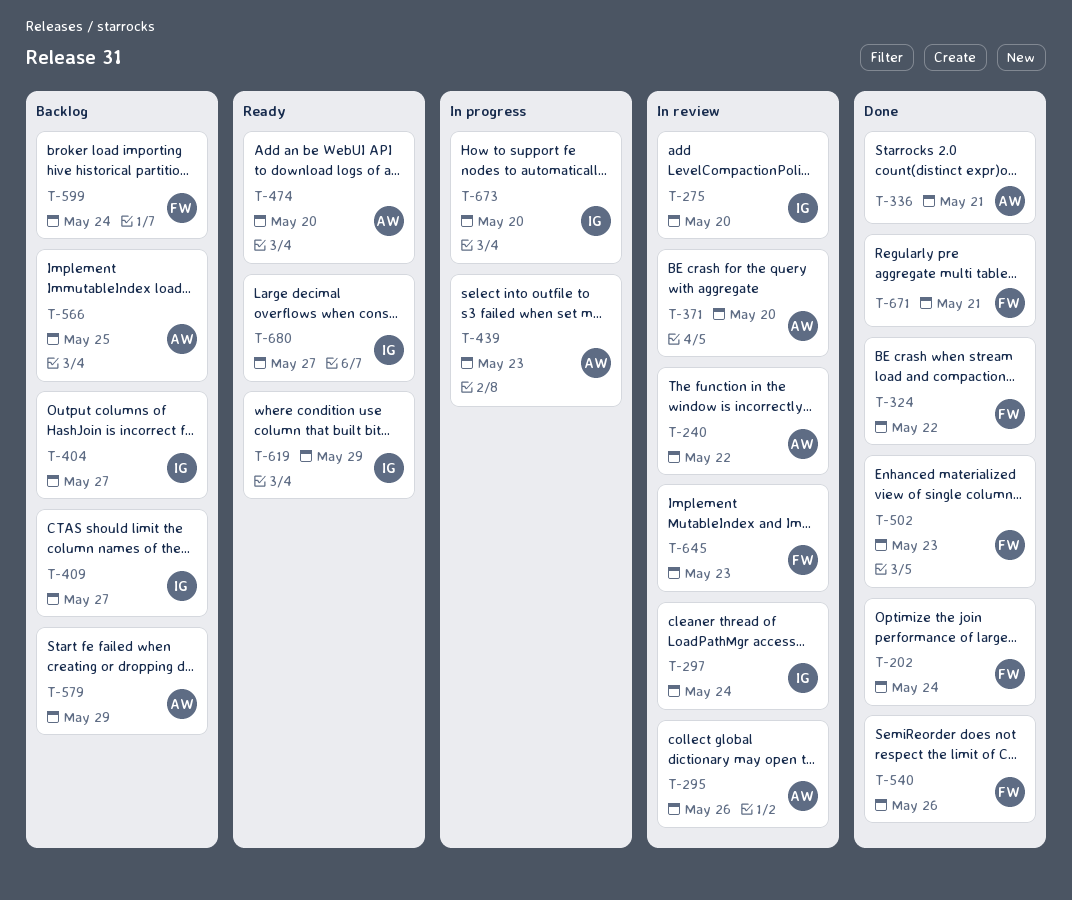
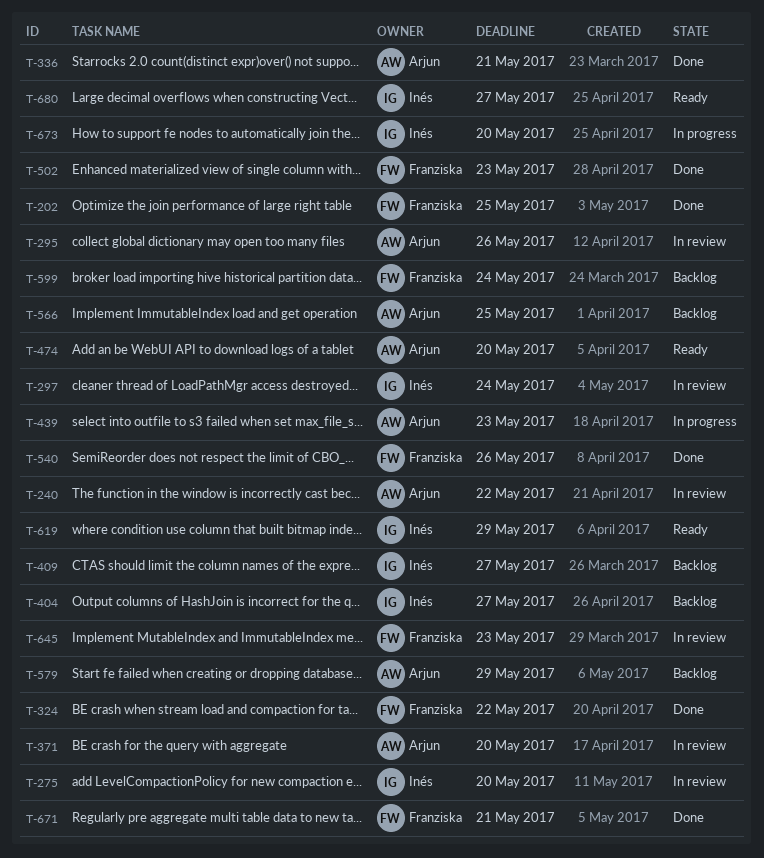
T-202, due: May 24 -> May 25

